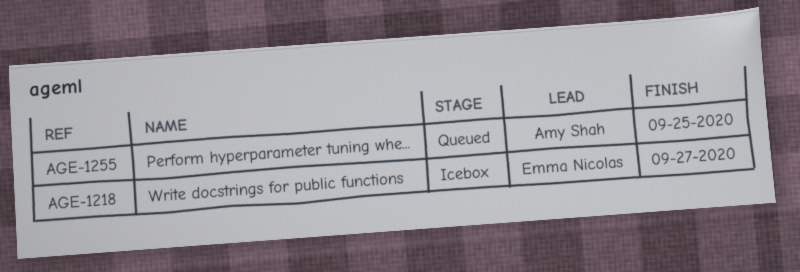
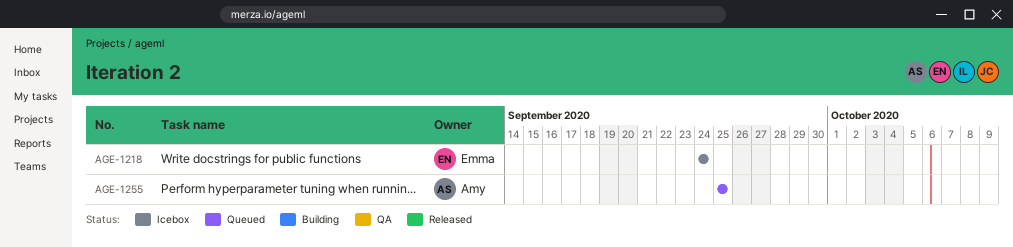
AGE-1218, due: Sep 27 -> Sep 24

